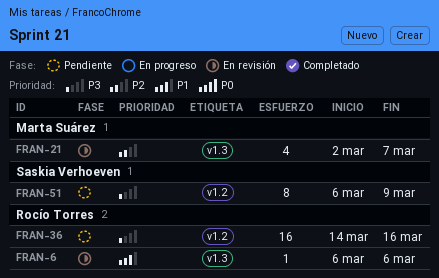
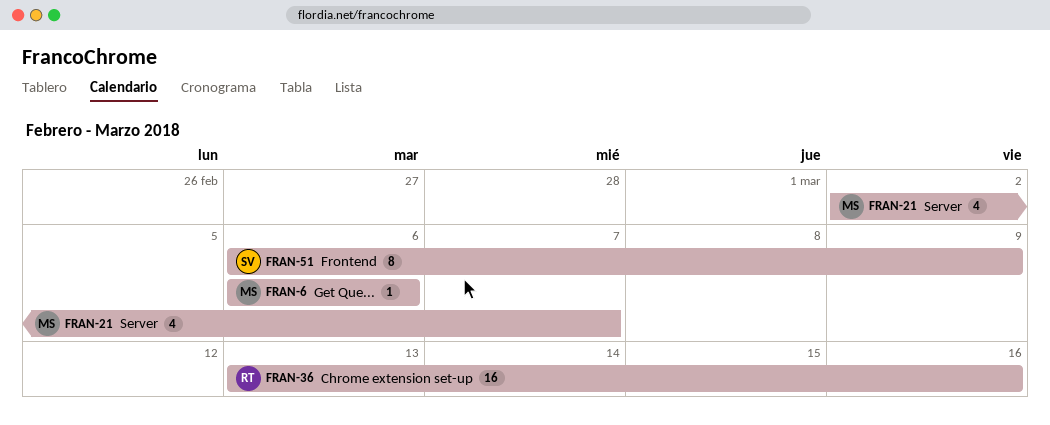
FRAN-6, owner: Rocío Torres -> Marta Suárez
FRAN-36, start: Mar 14 -> Mar 13

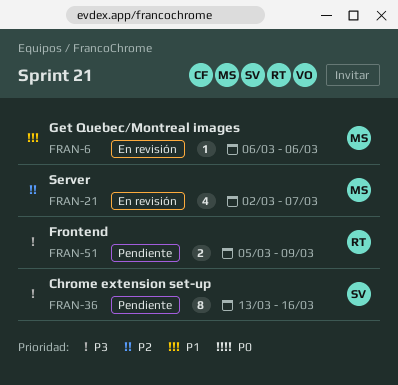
FRAN-36, owner: RT -> SV
FRAN-36, estimate: 16 -> 8
FRAN-51, owner: SV -> RT
FRAN-51, estimate: 8 -> 2
FRAN-51, start: Mar 6 -> Mar 5

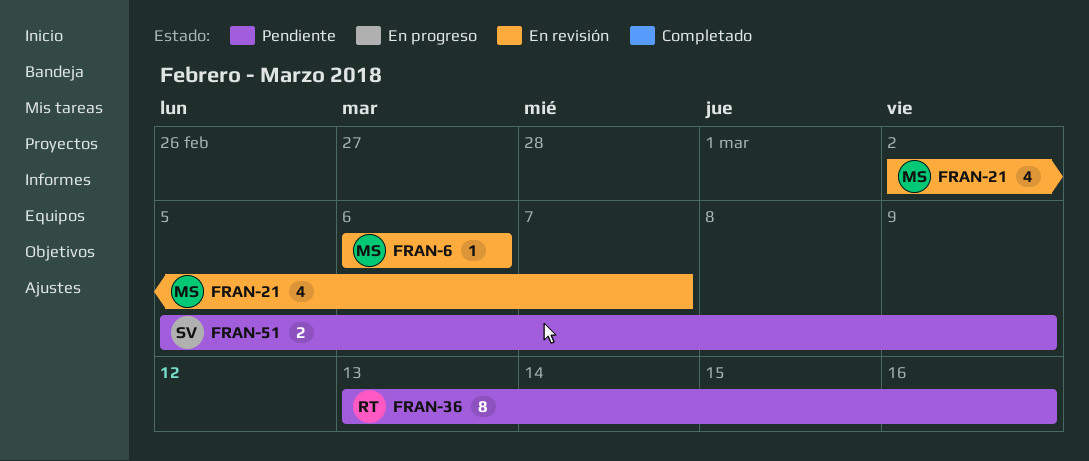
FRAN-36, owner: SV -> RT
FRAN-51, owner: RT -> SV

